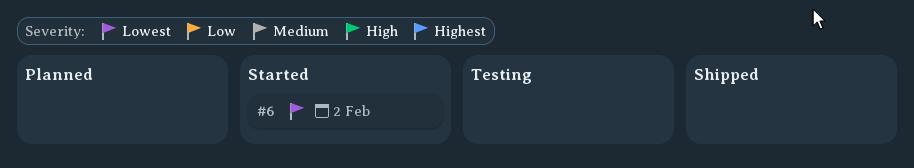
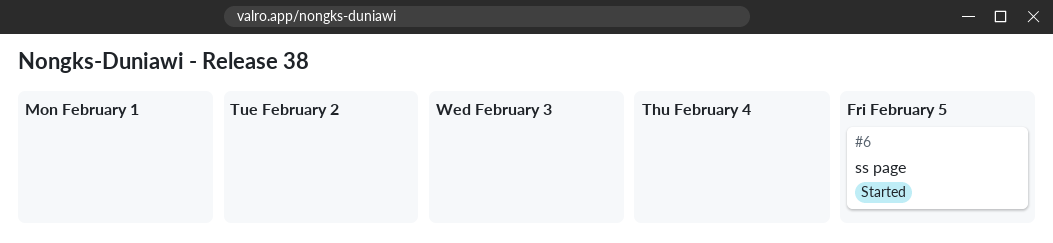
#6, due: Feb 2 -> Feb 5

